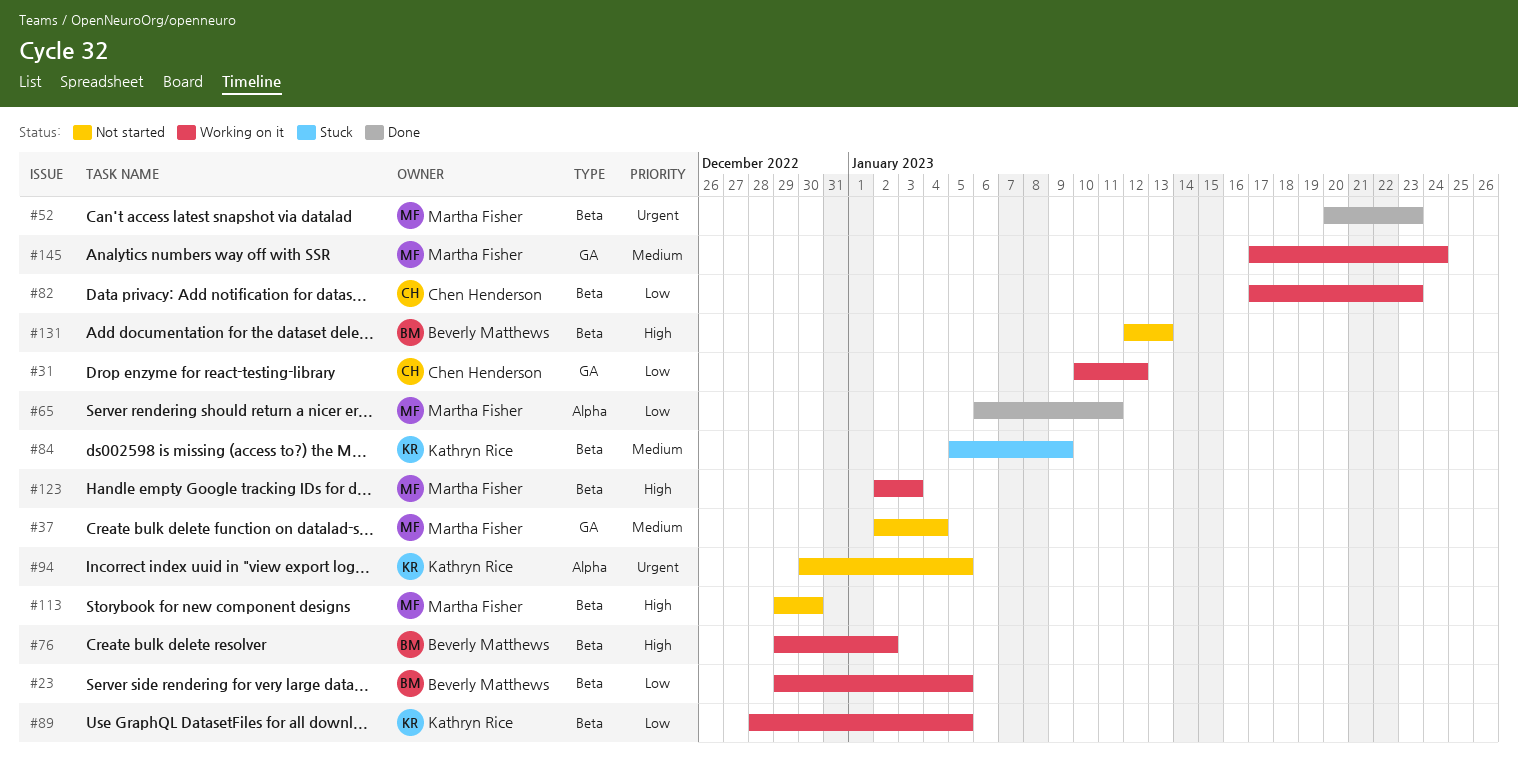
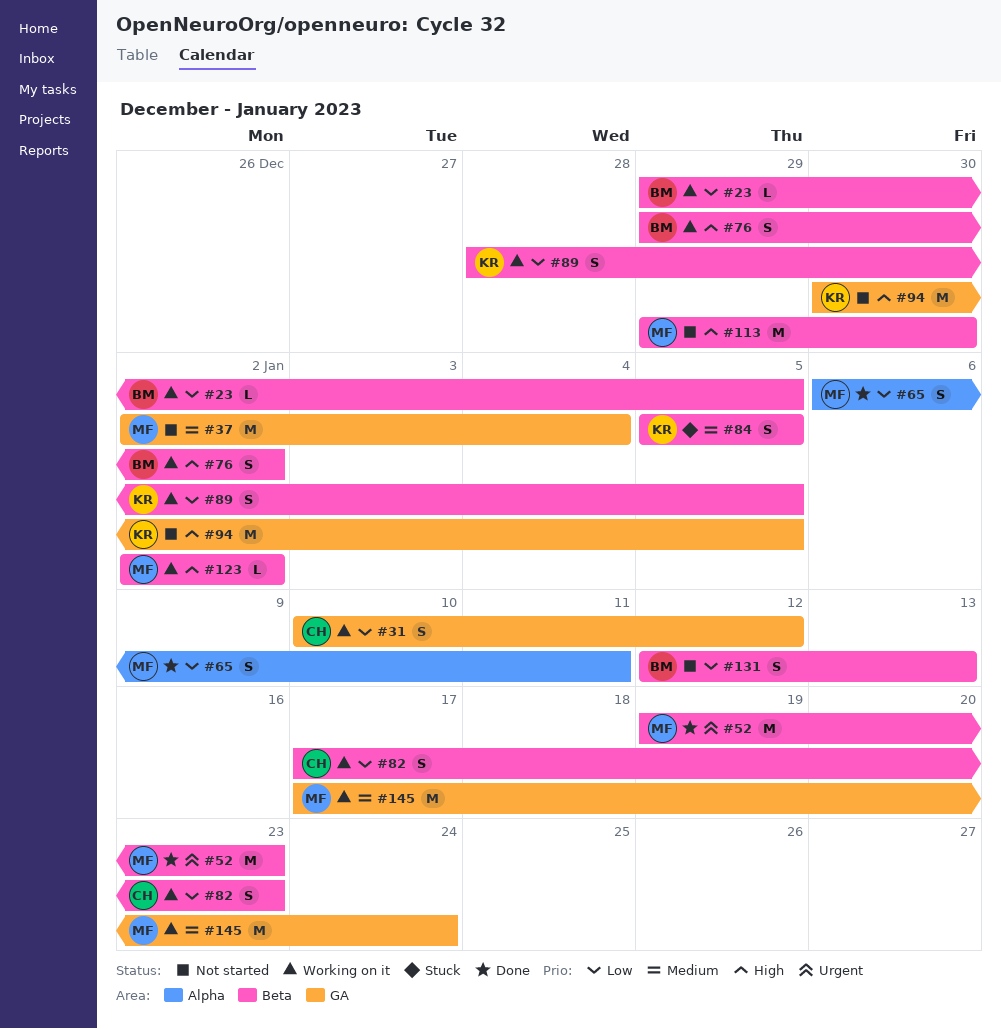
#52, start: Jan 20 -> Jan 19
#84, due: Jan 9 -> Jan 5
#94, priority: Urgent -> High
#94, label: Alpha -> GA
#123, due: Jan 3 -> Jan 2
#131, priority: High -> Low

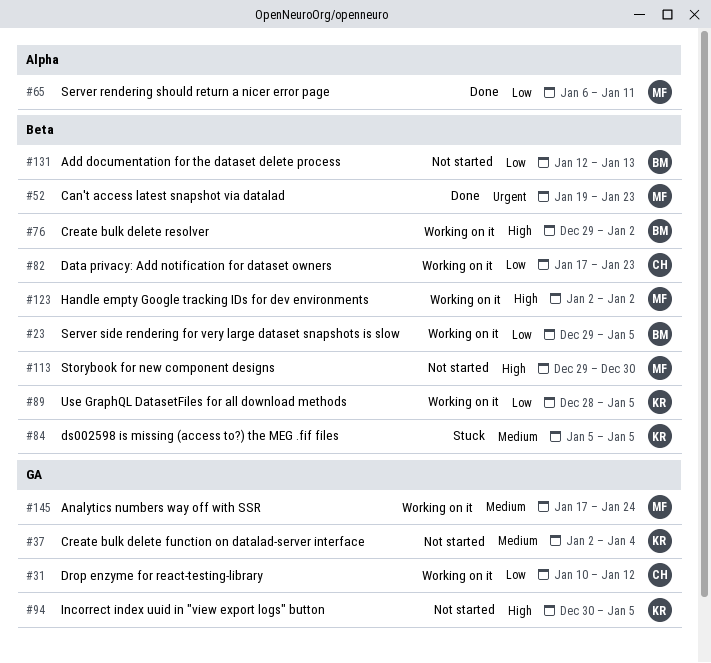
#37, owner: MF -> KR

